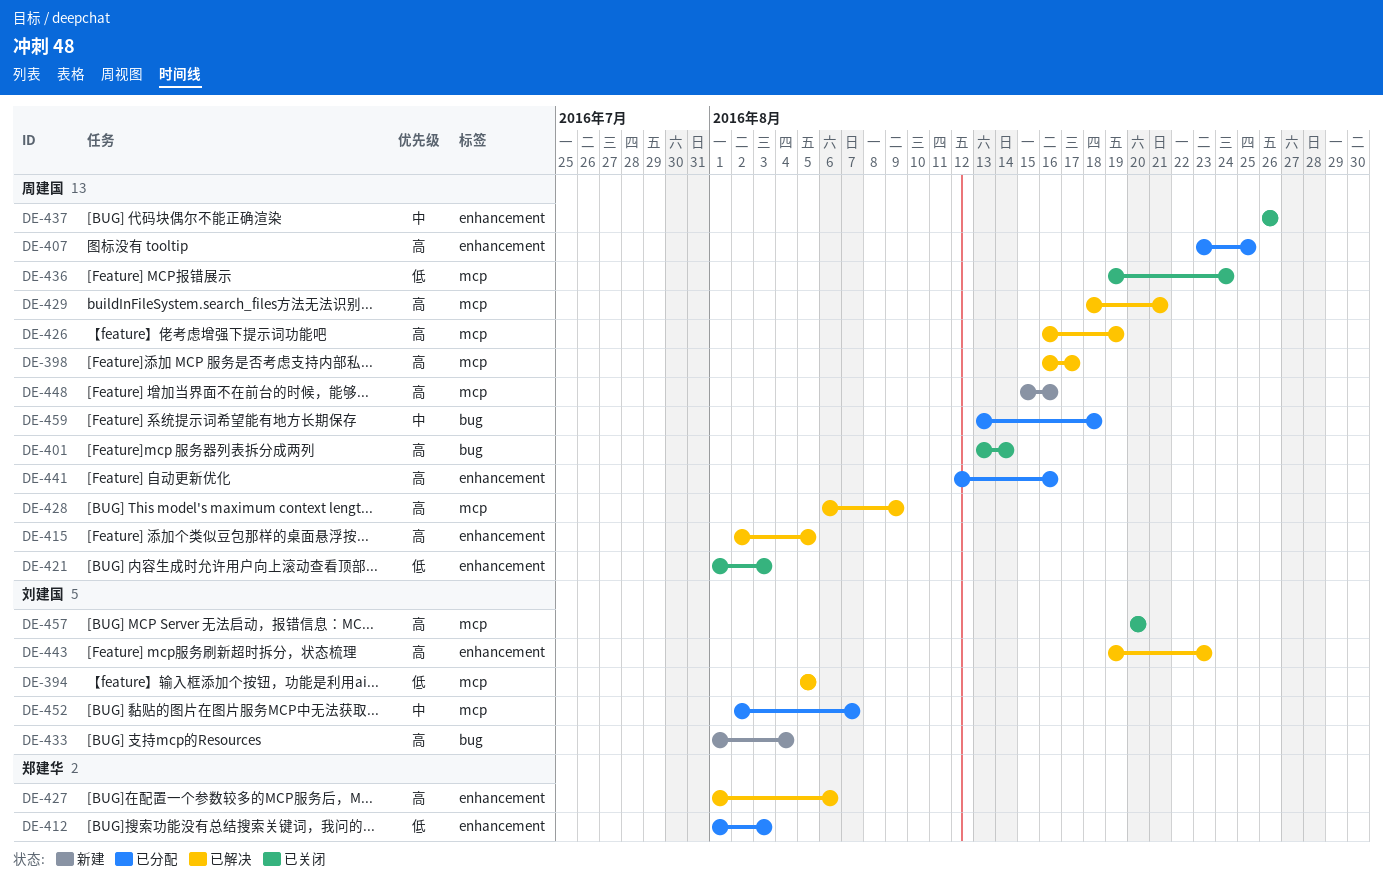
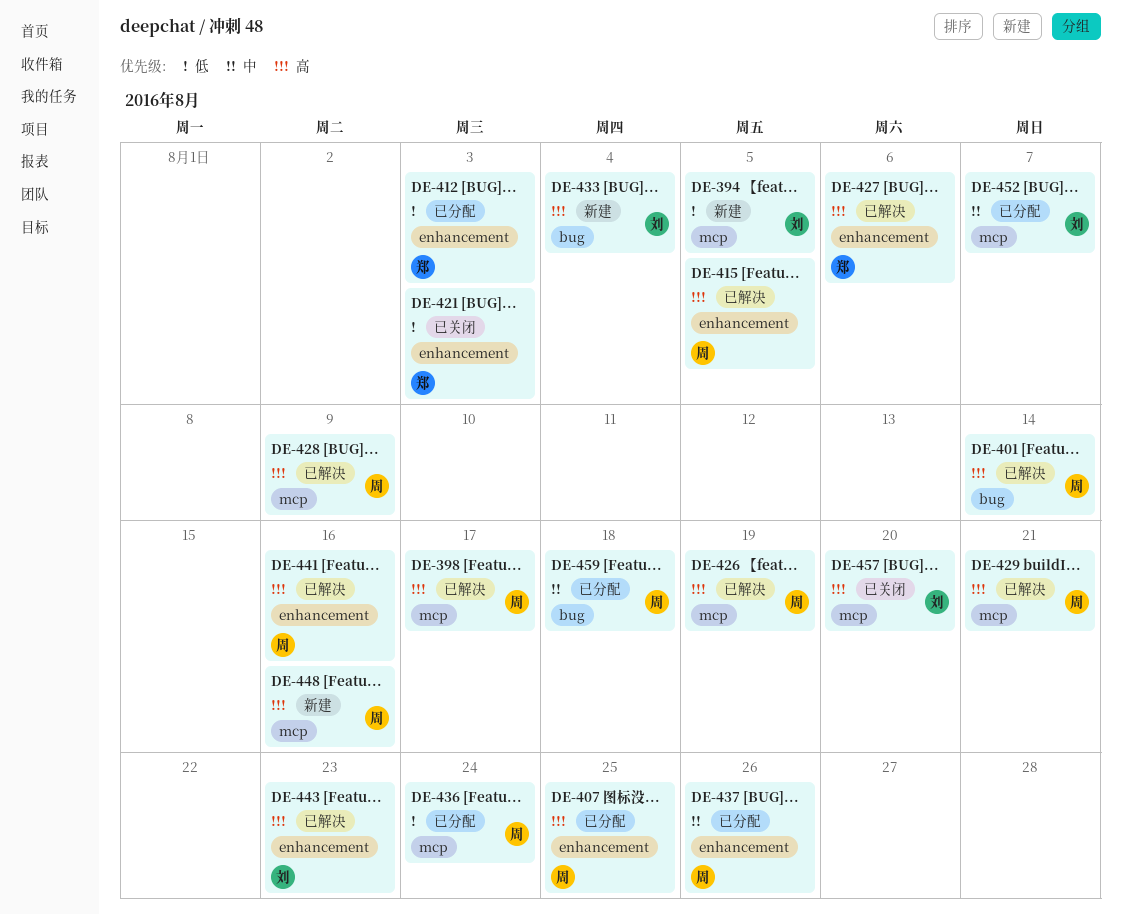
DE-394, status: 已解决 -> 新建
DE-401, status: 已关闭 -> 已解决
DE-421, owner: 周建国 -> 郑建华
DE-436, status: 已关闭 -> 已分配
DE-437, status: 已关闭 -> 已分配
DE-441, status: 已分配 -> 已解决

